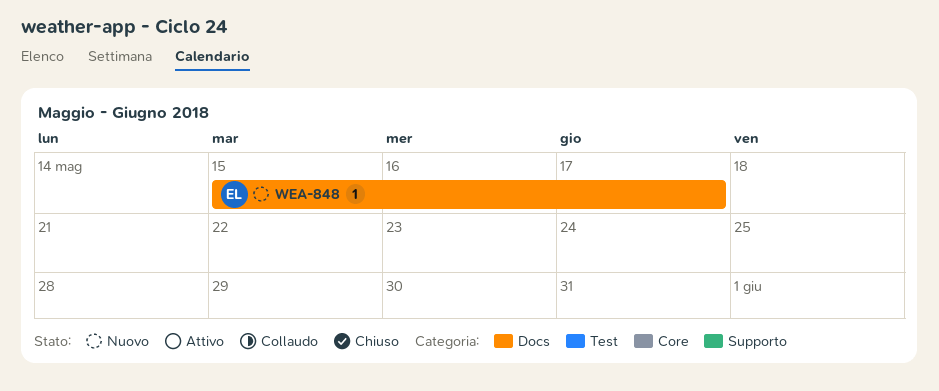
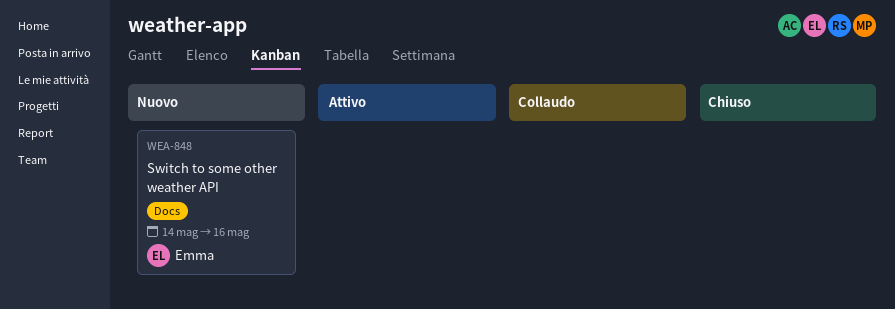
WEA-848, start: May 15 -> May 14
WEA-848, due: May 17 -> May 16

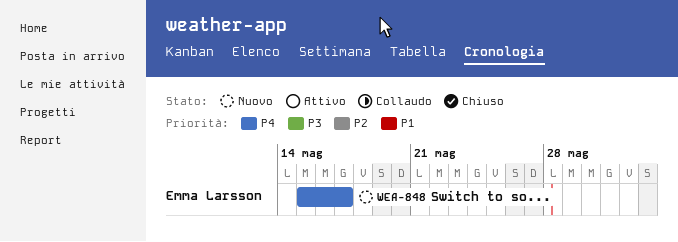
WEA-848, start: May 14 -> May 15
WEA-848, due: May 16 -> May 17

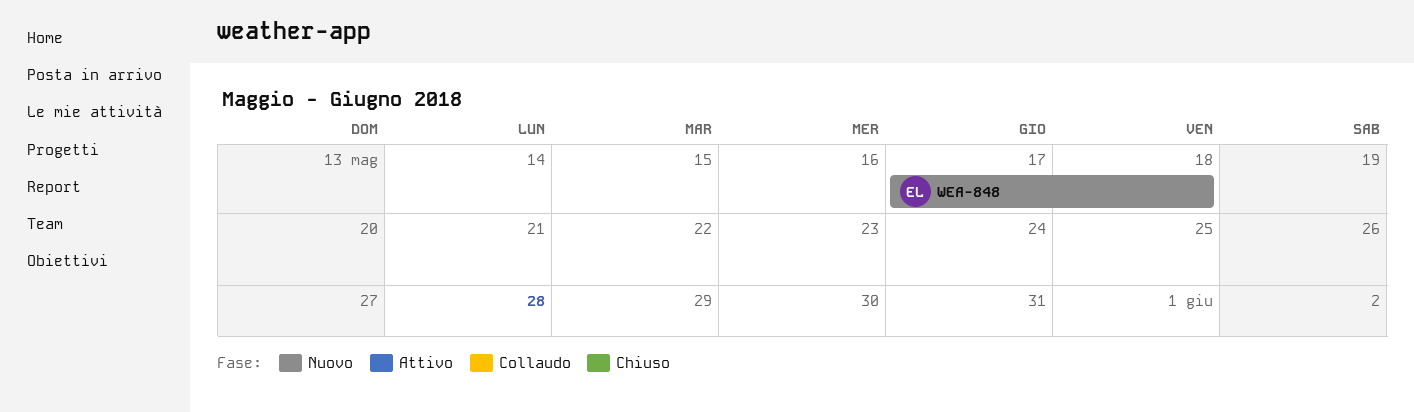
WEA-848, start: May 15 -> May 17
WEA-848, due: May 17 -> May 18

